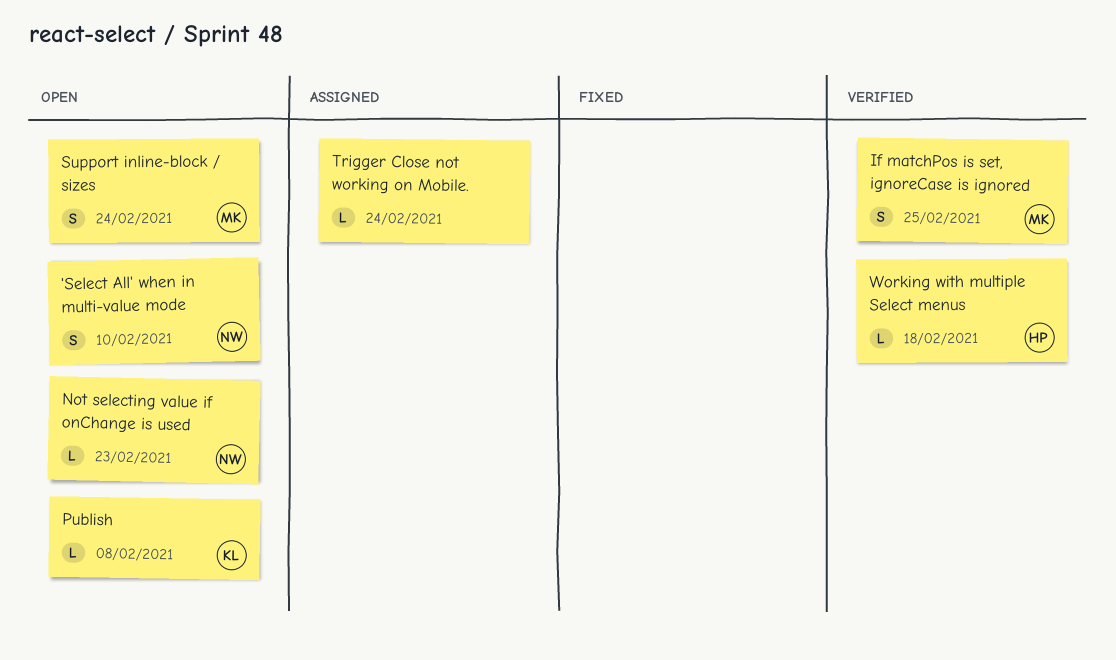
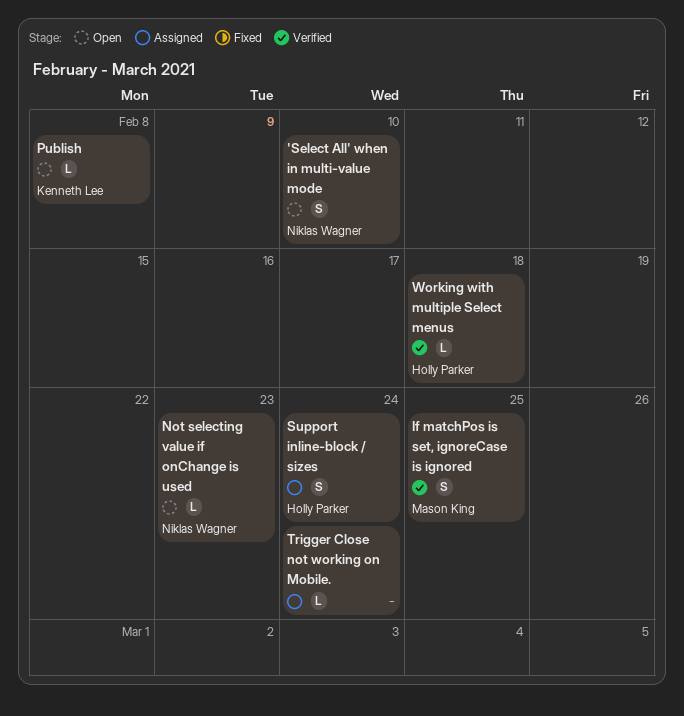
Support inline-block / sizes, status: Open -> Assigned
Support inline-block / sizes, owner: Mason King -> Holly Parker

